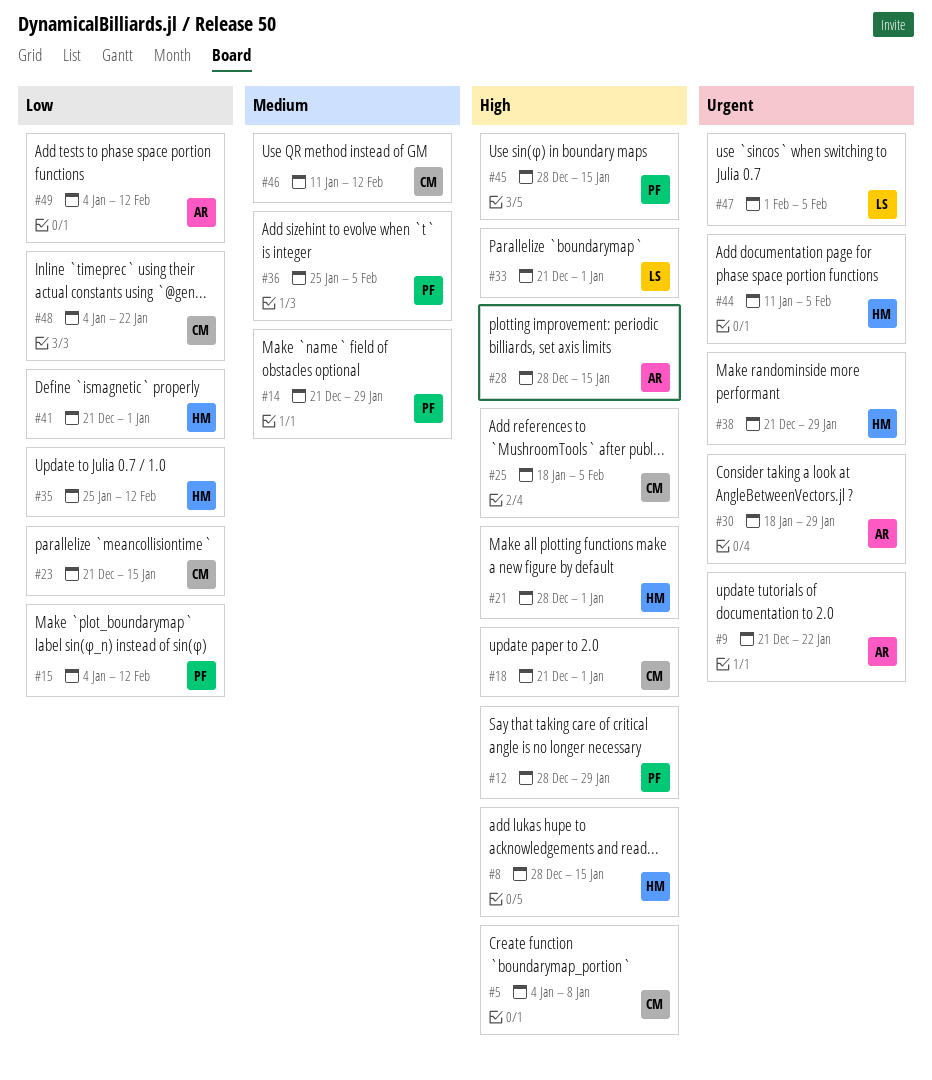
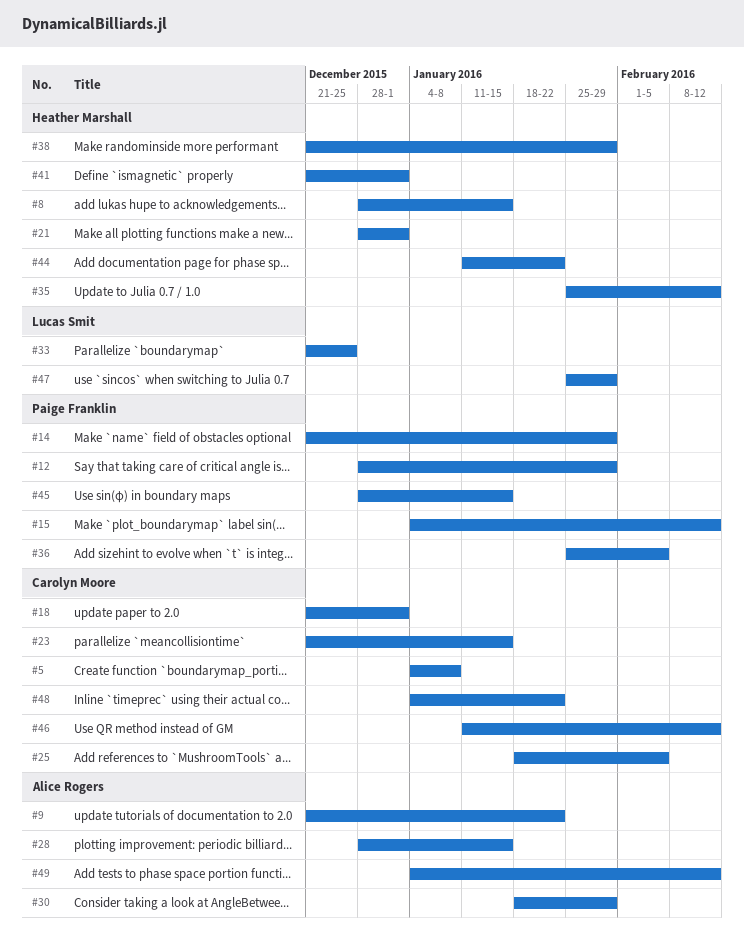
#33, due: Jan 1 -> Dec 25
#44, due: Feb 5 -> Jan 22
#47, start: Feb 1 -> Jan 25
#47, due: Feb 5 -> Jan 29

